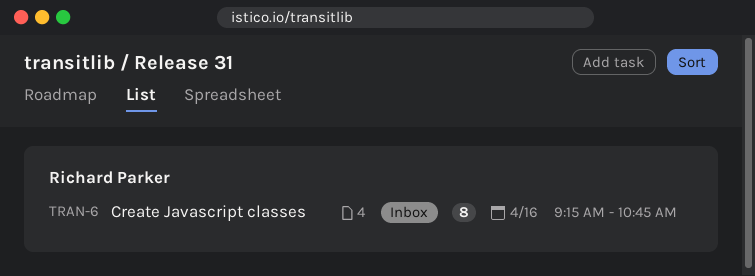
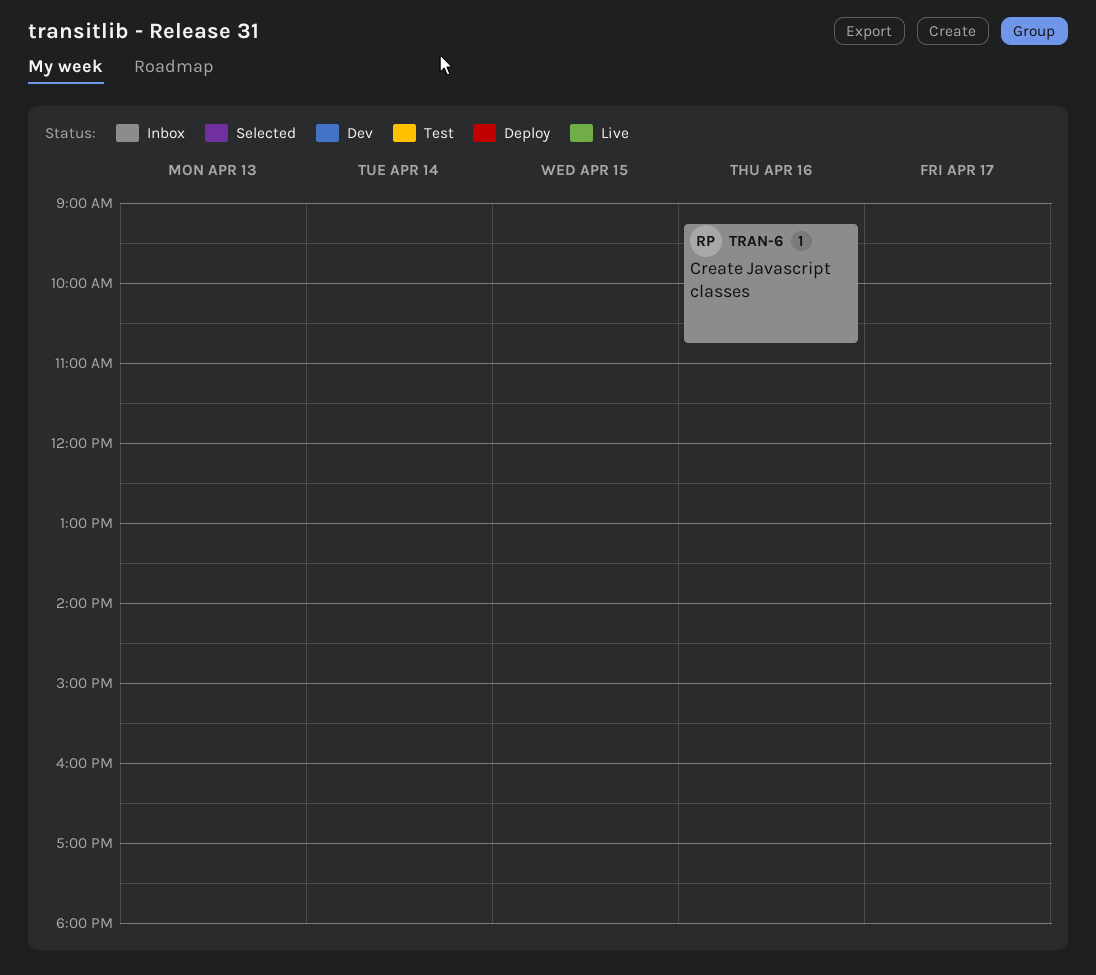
TRAN-6, estimate: 8 -> 1

